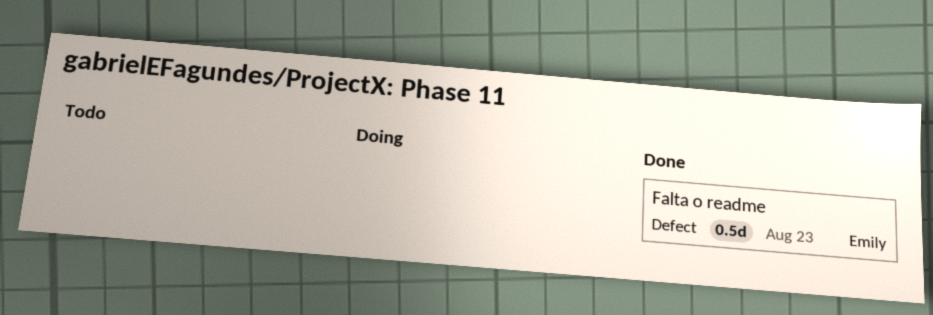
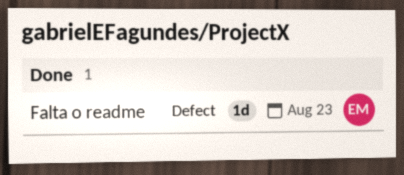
Falta o readme, estimate: 0.5d -> 1d

